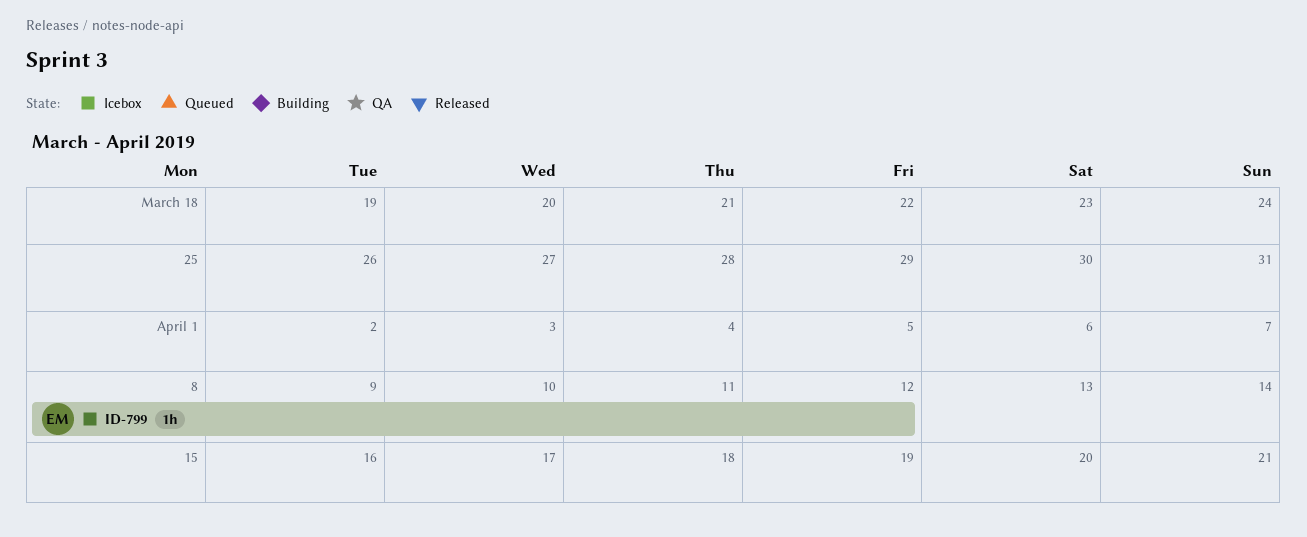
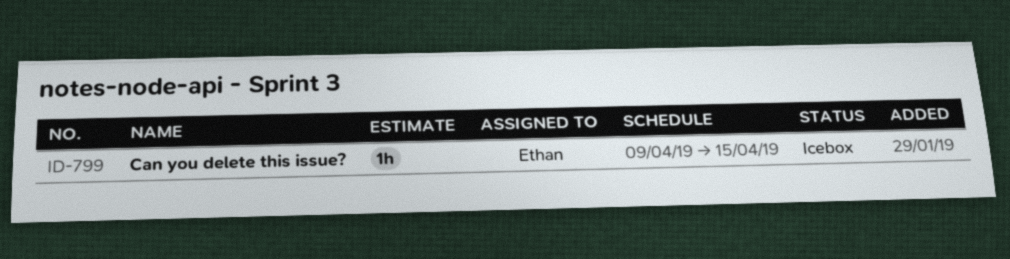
ID-799, start: Apr 8 -> Apr 9
ID-799, due: Apr 12 -> Apr 15

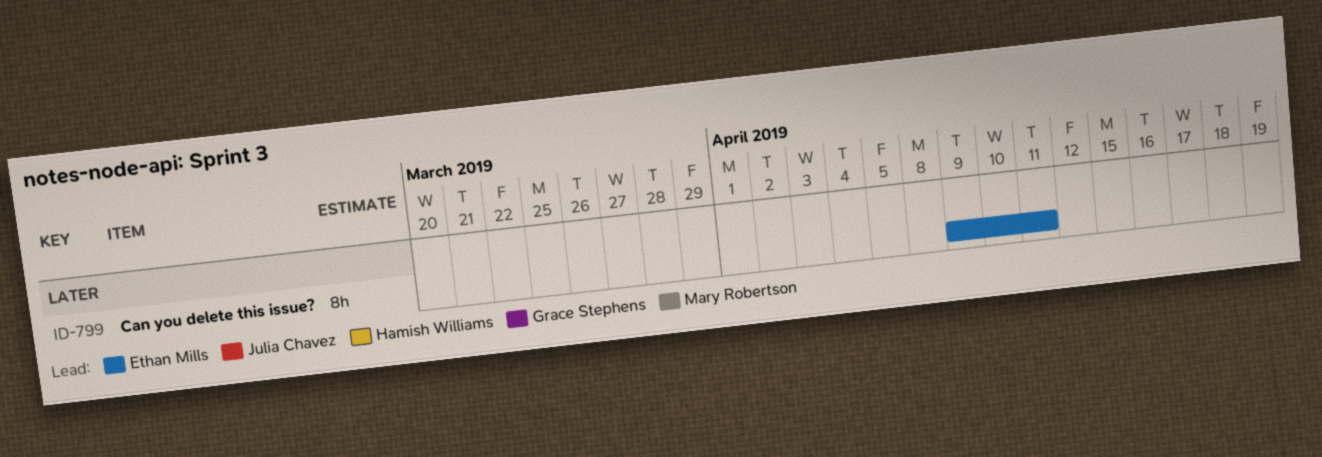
ID-799, estimate: 1h -> 8h
ID-799, due: Apr 15 -> Apr 11

